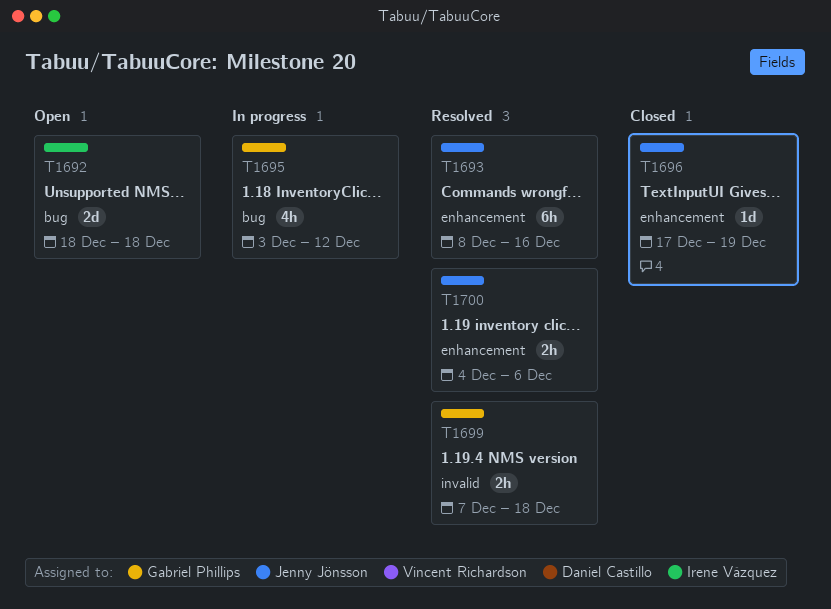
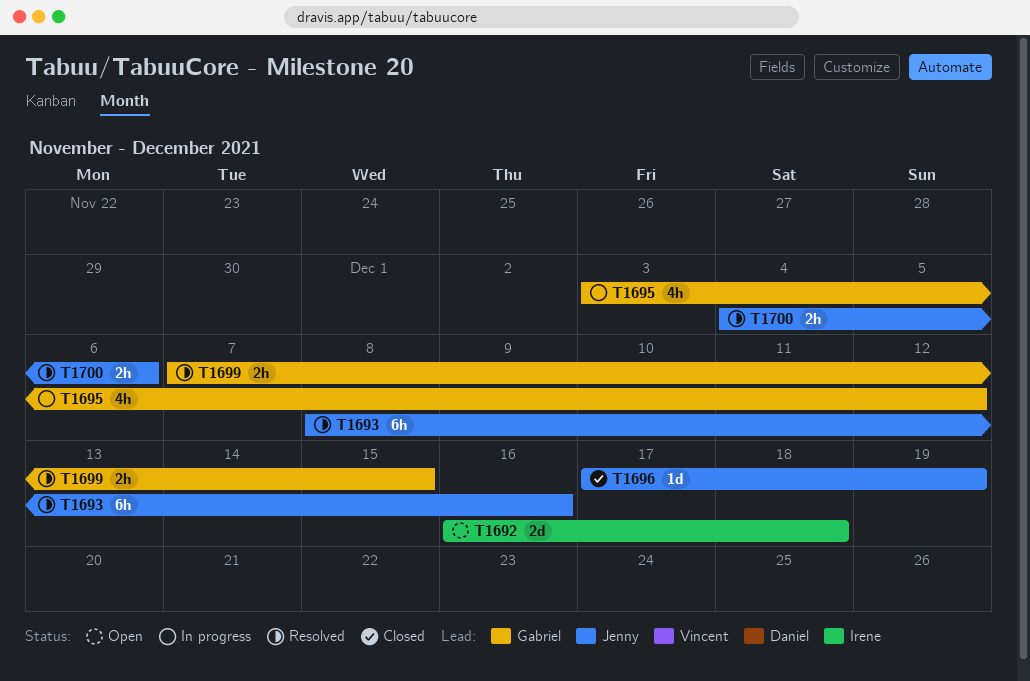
T1692, start: Dec 18 -> Dec 16
T1699, due: Dec 18 -> Dec 15

